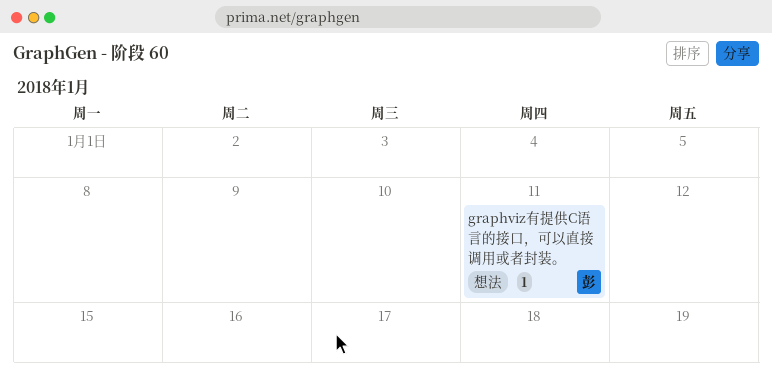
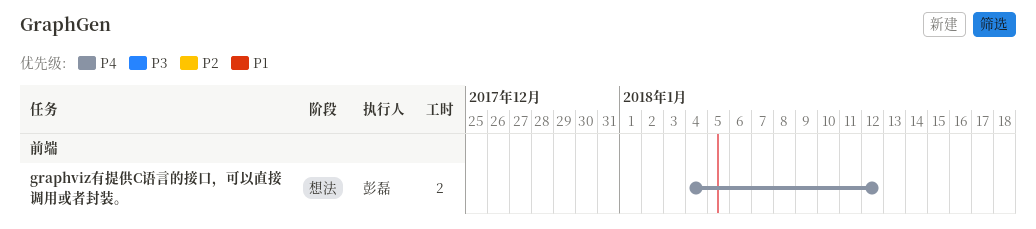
graphviz有提供C语言的接口，可以直接调用或者封装。, estimate: 1 -> 2
graphviz有提供C语言的接口，可以直接调用或者封装。, due: Jan 11 -> Jan 12

